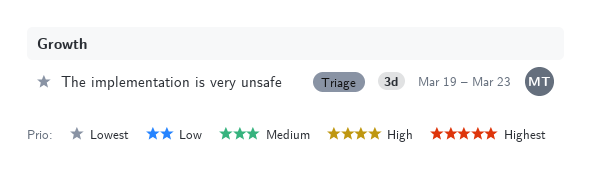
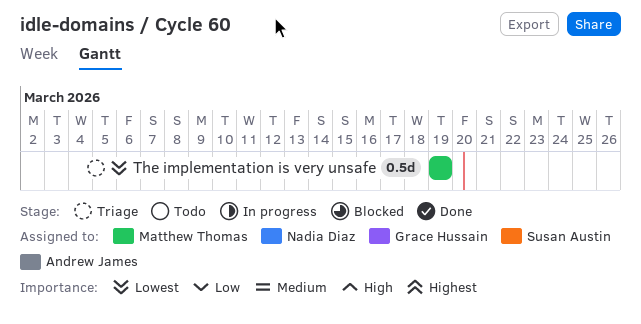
The implementation is very unsafe, estimate: 3d -> 0.5d
The implementation is very unsafe, due: Mar 23 -> Mar 19

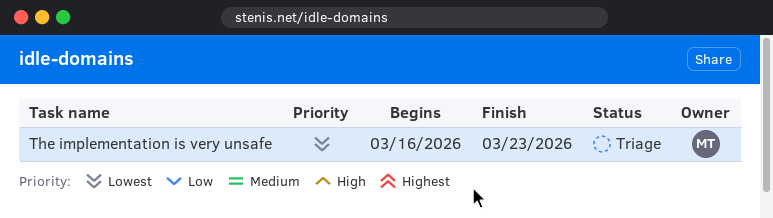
The implementation is very unsafe, start: Mar 19 -> Mar 16
The implementation is very unsafe, due: Mar 19 -> Mar 23

